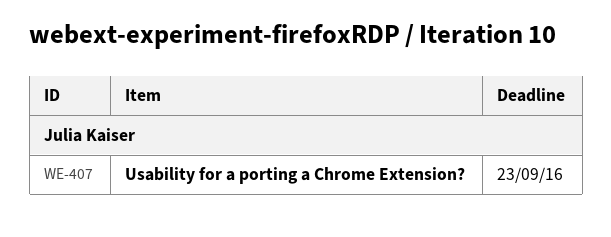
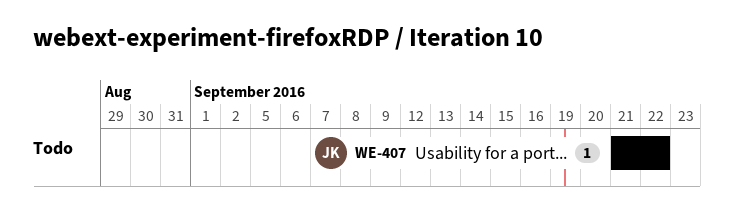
WE-407, due: Sep 23 -> Sep 22

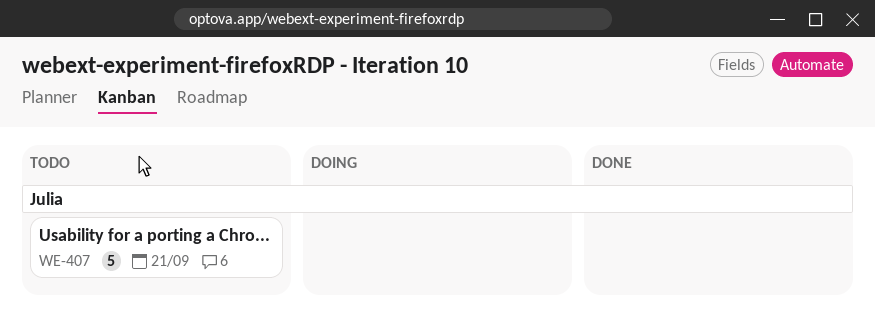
WE-407, estimate: 1 -> 5
WE-407, due: Sep 22 -> Sep 21

